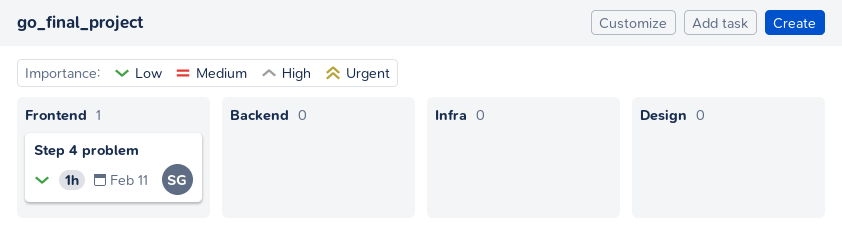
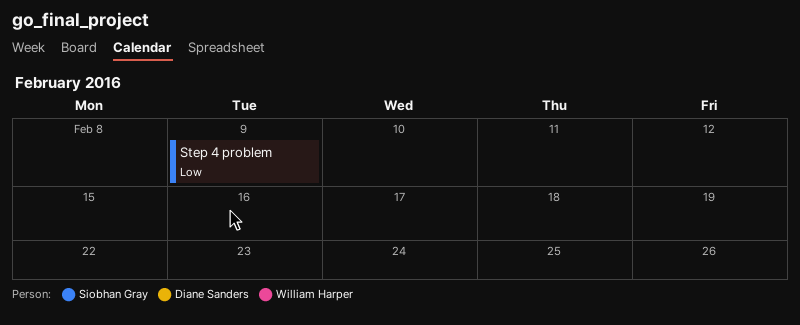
Step 4 problem, due: Feb 11 -> Feb 9

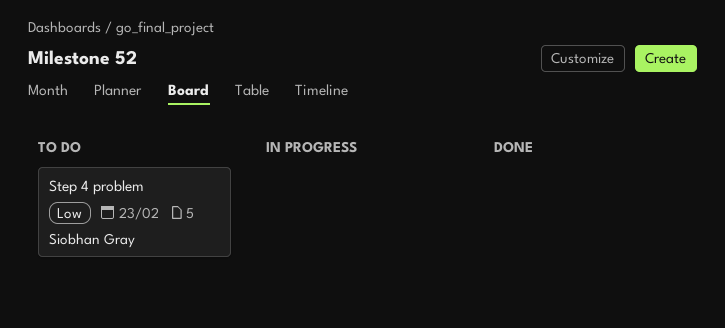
Step 4 problem, due: Feb 9 -> Feb 23

